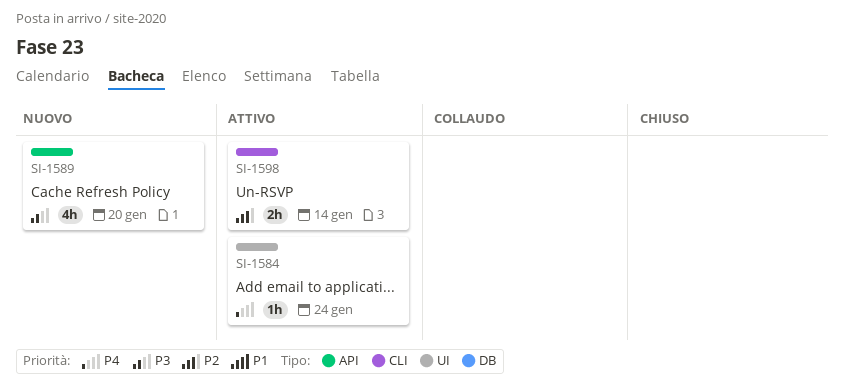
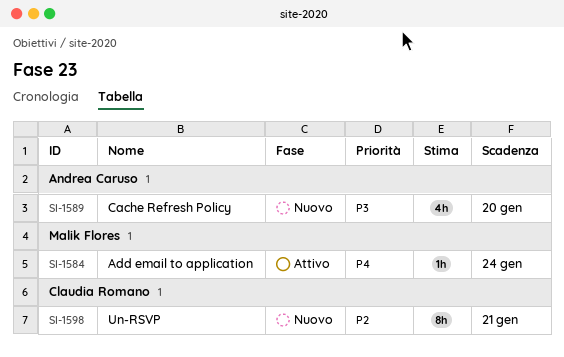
SI-1598, status: Attivo -> Nuovo
SI-1598, estimate: 2h -> 8h
SI-1598, due: Jan 14 -> Jan 21

